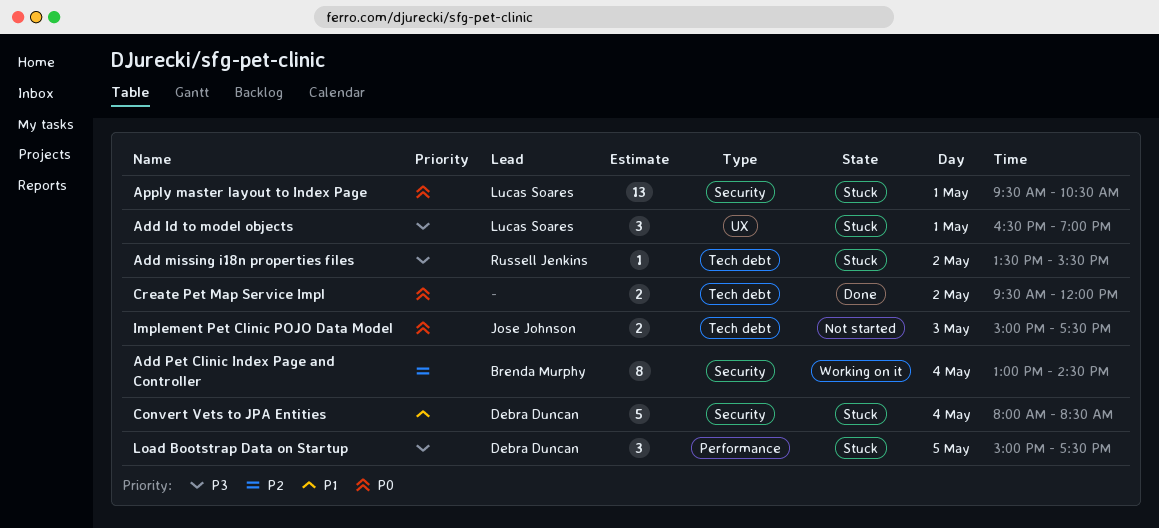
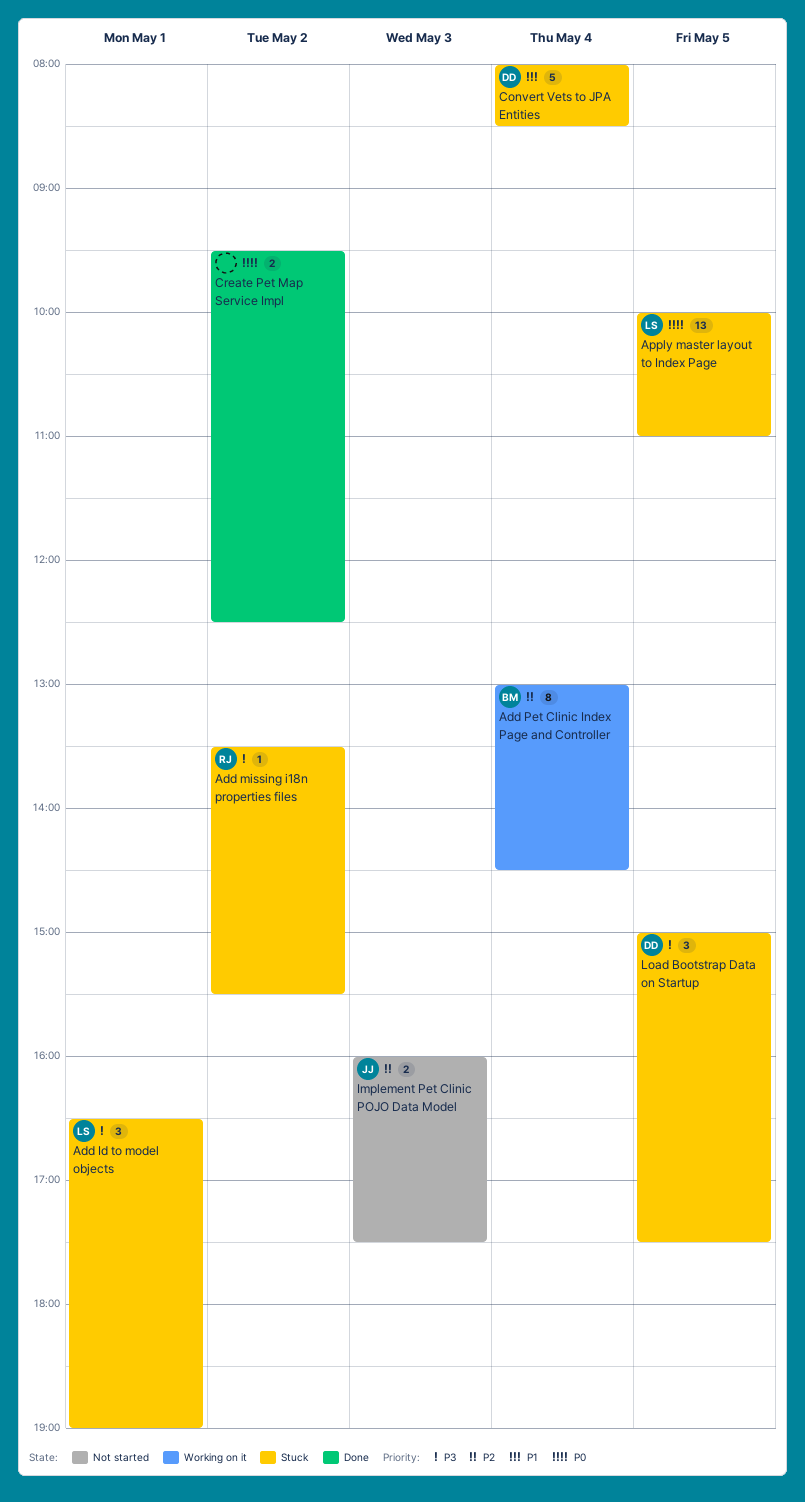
Apply master layout to Index Page, day: May 1 -> May 5
Apply master layout to Index Page, begins: 09:30 -> 10:00
Apply master layout to Index Page, ends: 10:30 -> 11:00
Create Pet Map Service Impl, ends: 12:00 -> 12:30
Implement Pet Clinic POJO Data Model, priority: P0 -> P2
Implement Pet Clinic POJO Data Model, begins: 15:00 -> 16:00

